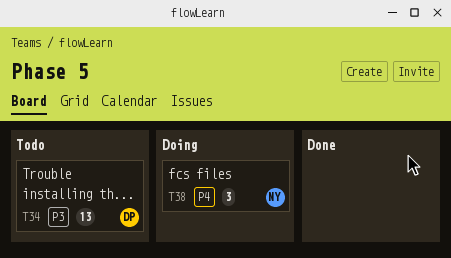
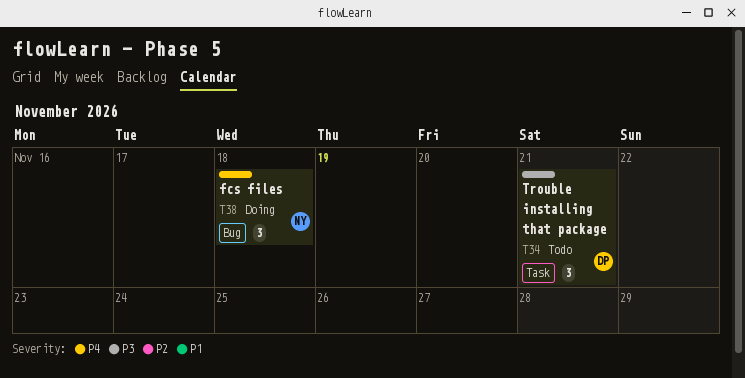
T34, estimate: 13 -> 3

